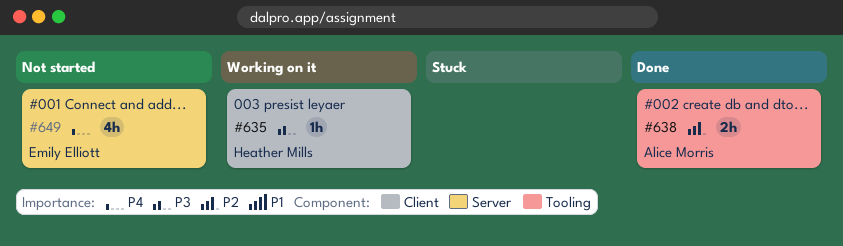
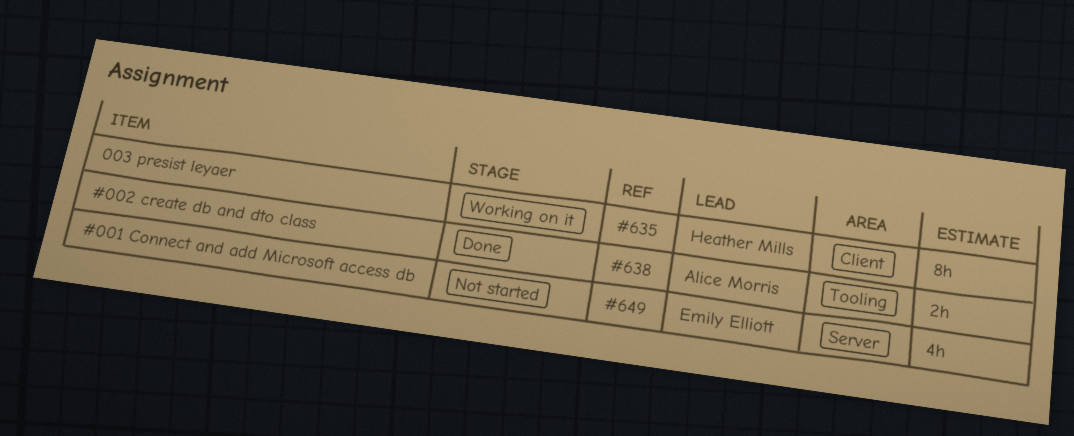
#635, estimate: 1h -> 8h

